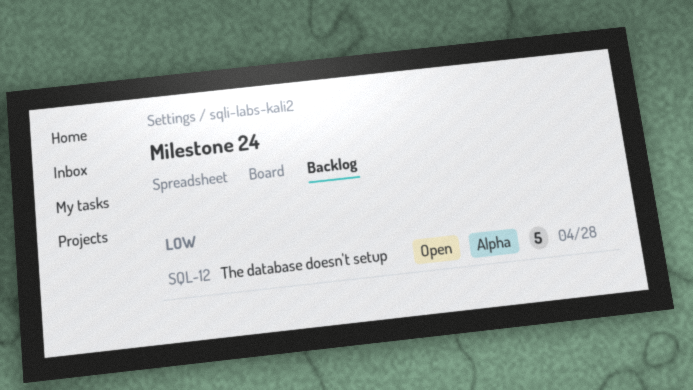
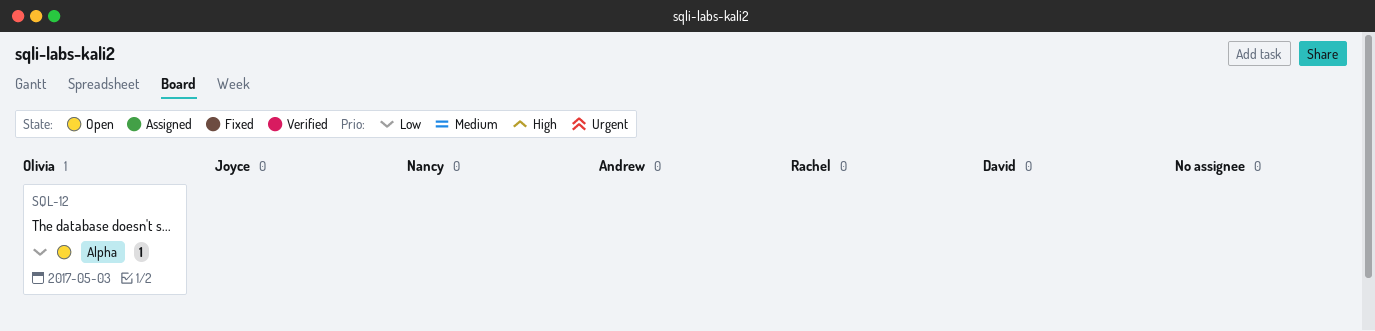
SQL-12, estimate: 5 -> 1
SQL-12, due: Apr 28 -> May 3

